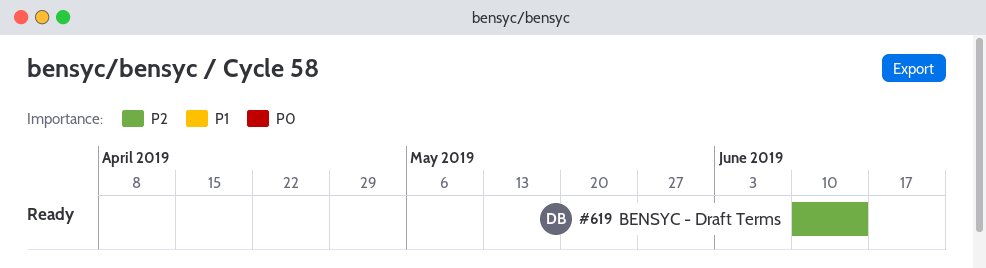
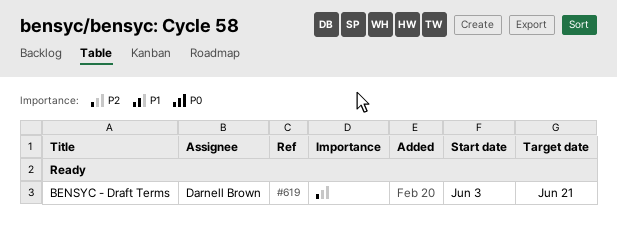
#619, start: Jun 10 -> Jun 3
#619, due: Jun 14 -> Jun 21

